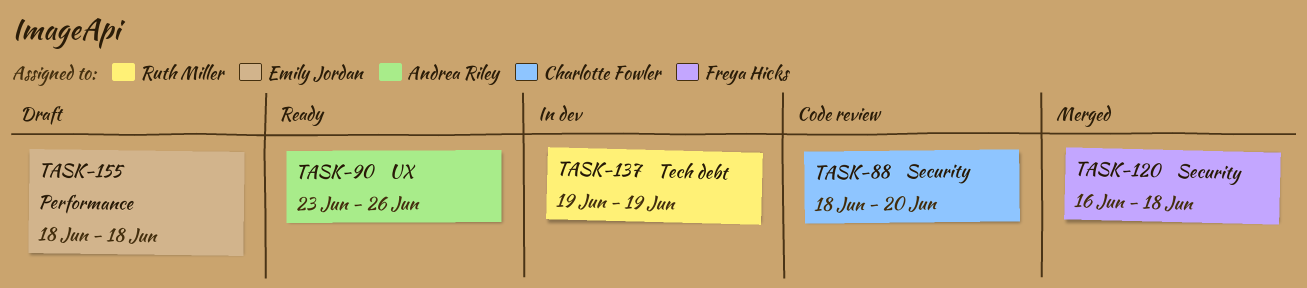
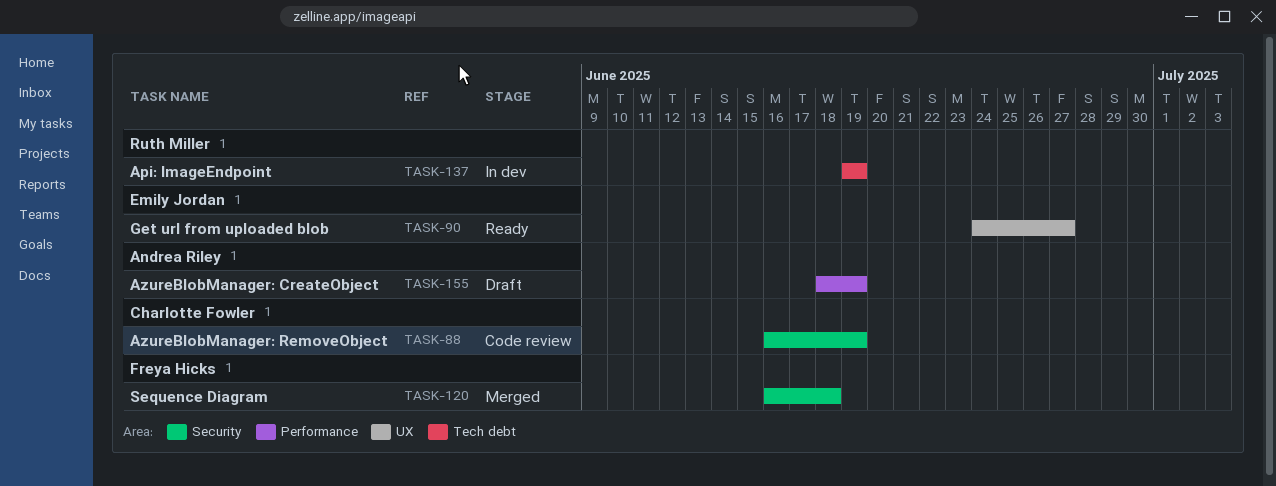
TASK-88, start: Jun 18 -> Jun 16
TASK-88, due: Jun 20 -> Jun 19
TASK-90, owner: Andrea Riley -> Emily Jordan
TASK-90, start: Jun 23 -> Jun 24
TASK-90, due: Jun 26 -> Jun 27
TASK-155, owner: Emily Jordan -> Andrea Riley
TASK-155, due: Jun 18 -> Jun 19

